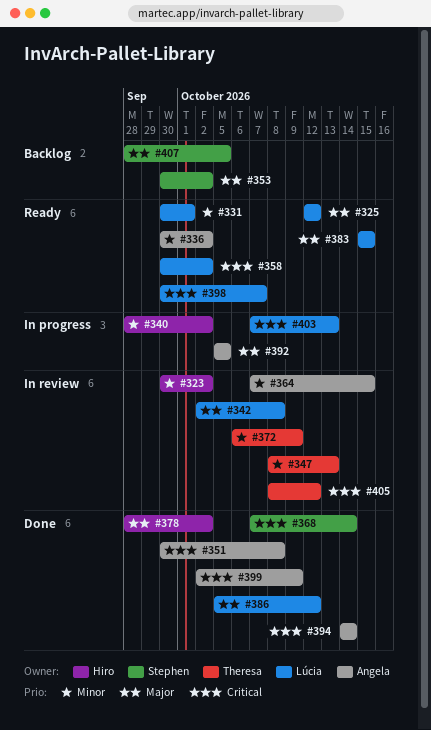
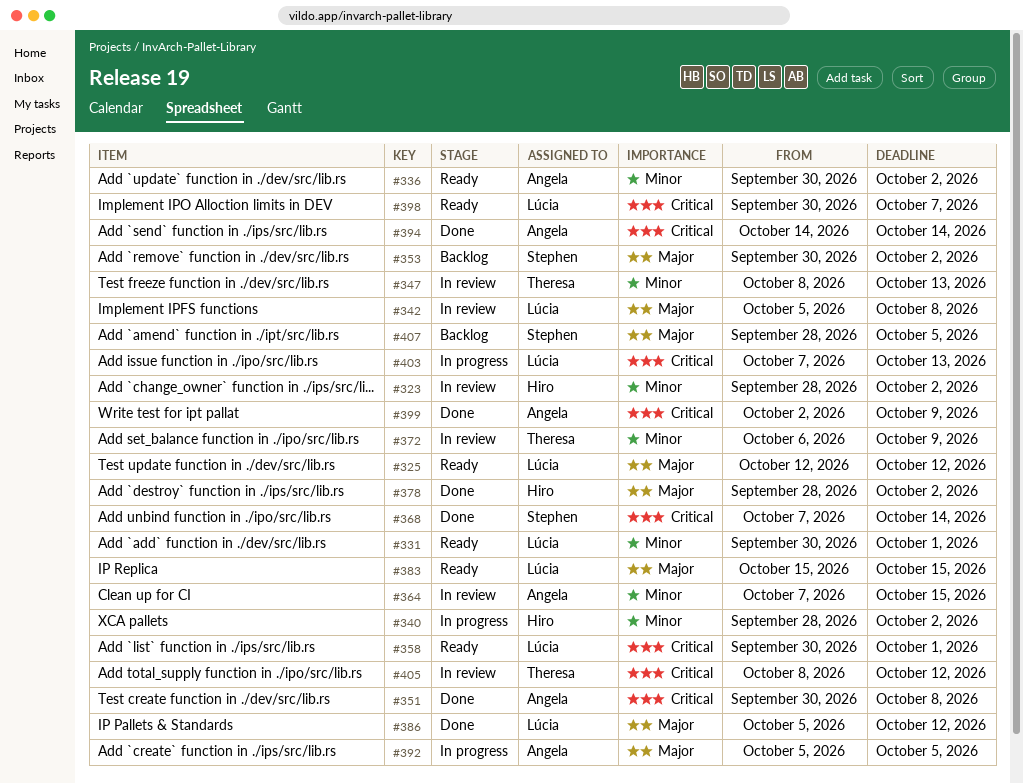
#323, start: Sep 30 -> Sep 28
#342, start: Oct 2 -> Oct 5
#358, due: Oct 2 -> Oct 1

